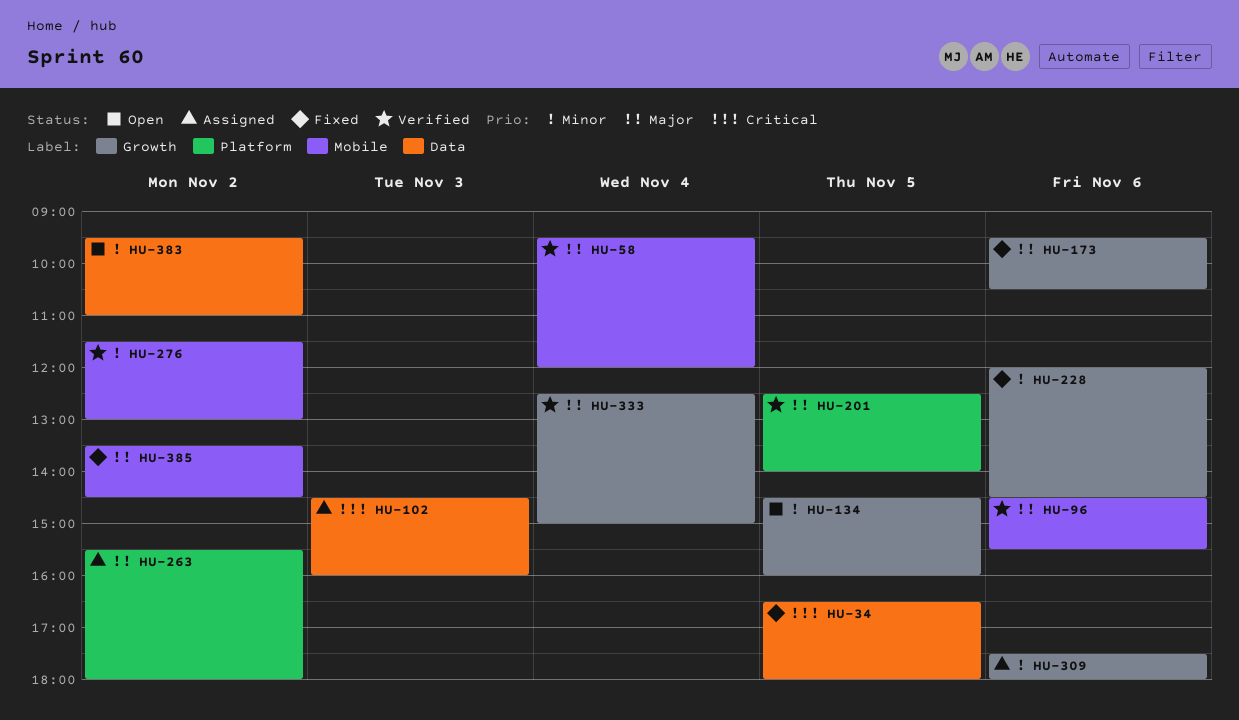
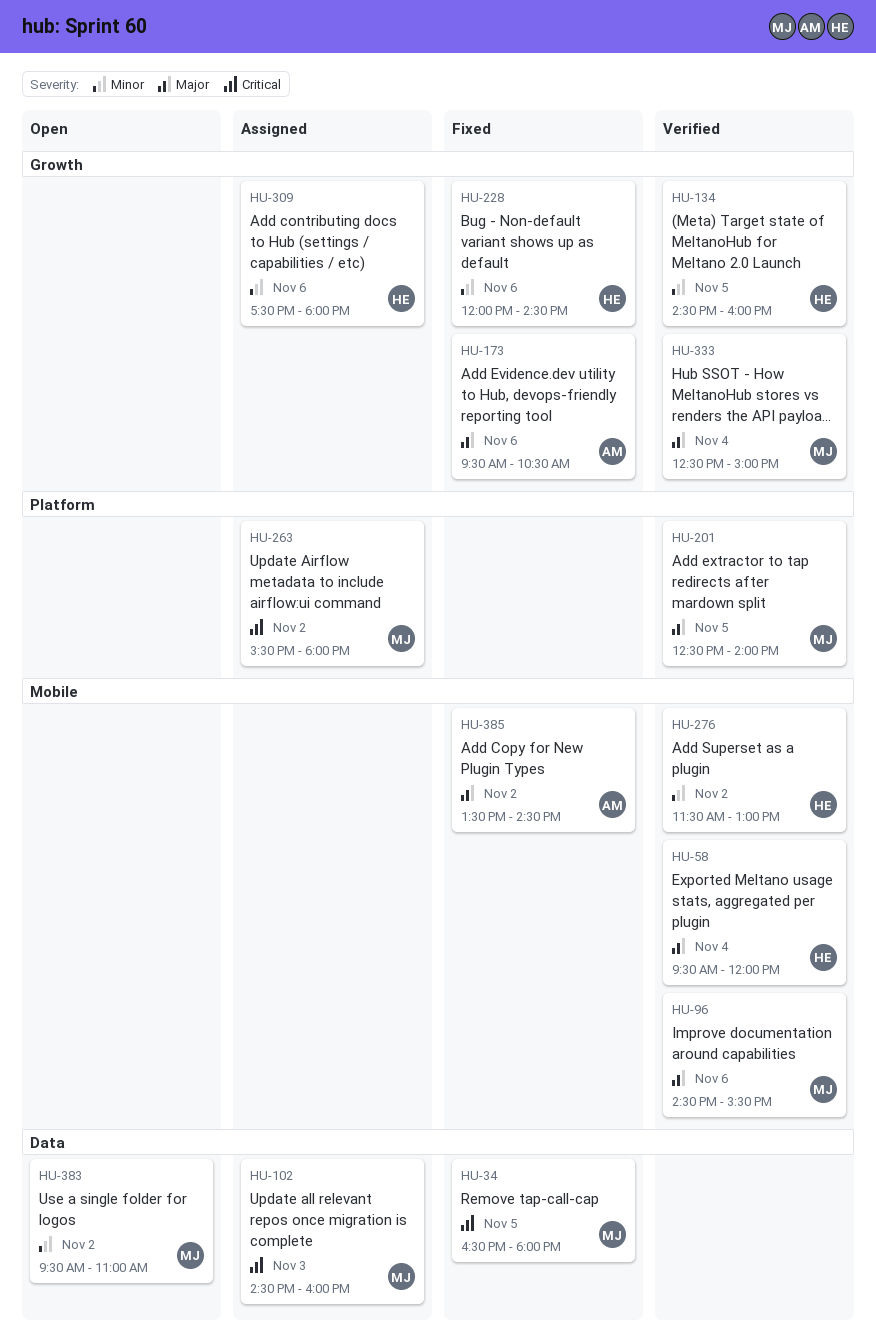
HU-134, status: Open -> Verified
HU-263, priority: Major -> Critical

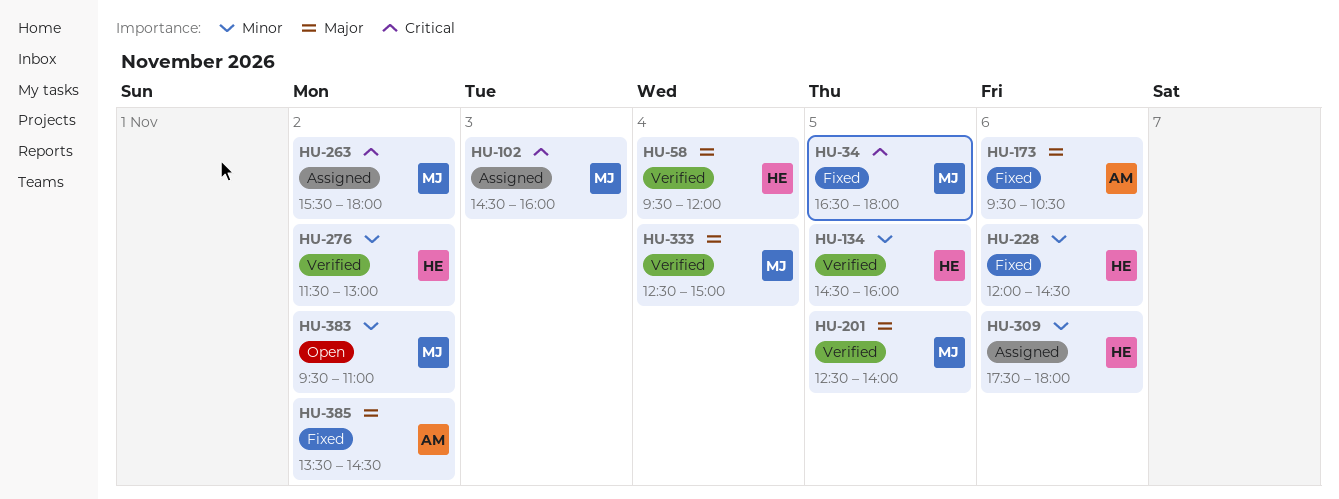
HU-96: present -> none

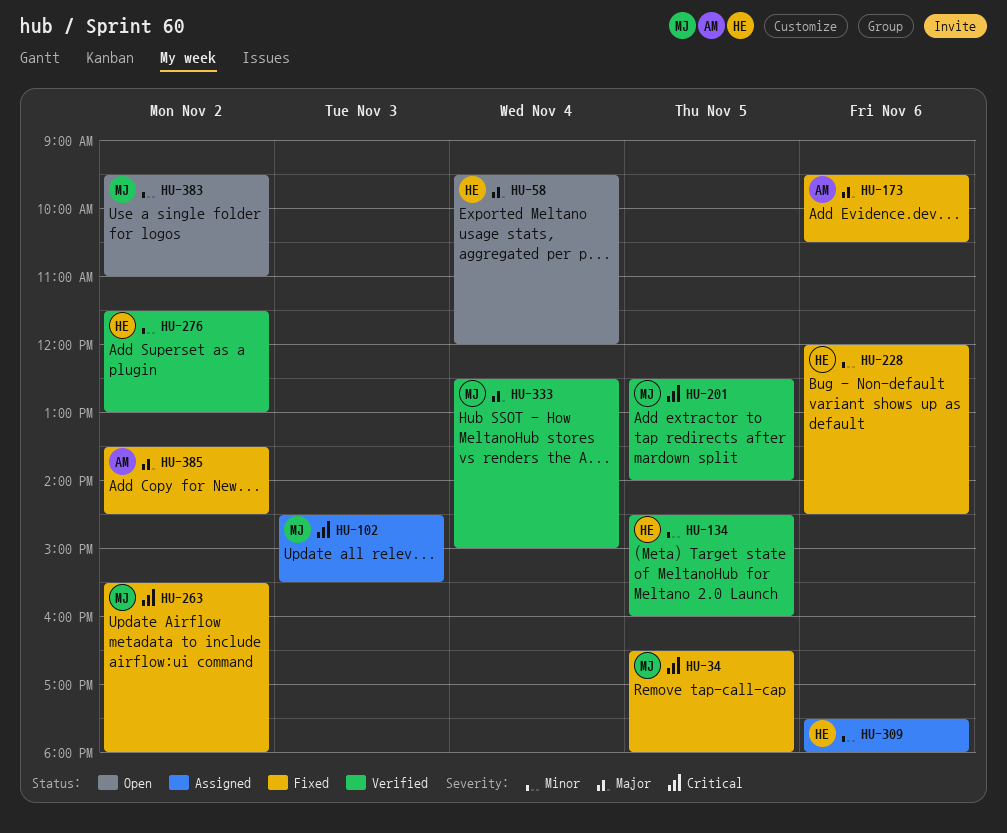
HU-58, status: Verified -> Open
HU-102, ends: 16:00 -> 15:30
HU-201, priority: Major -> Critical
HU-263, status: Assigned -> Fixed

